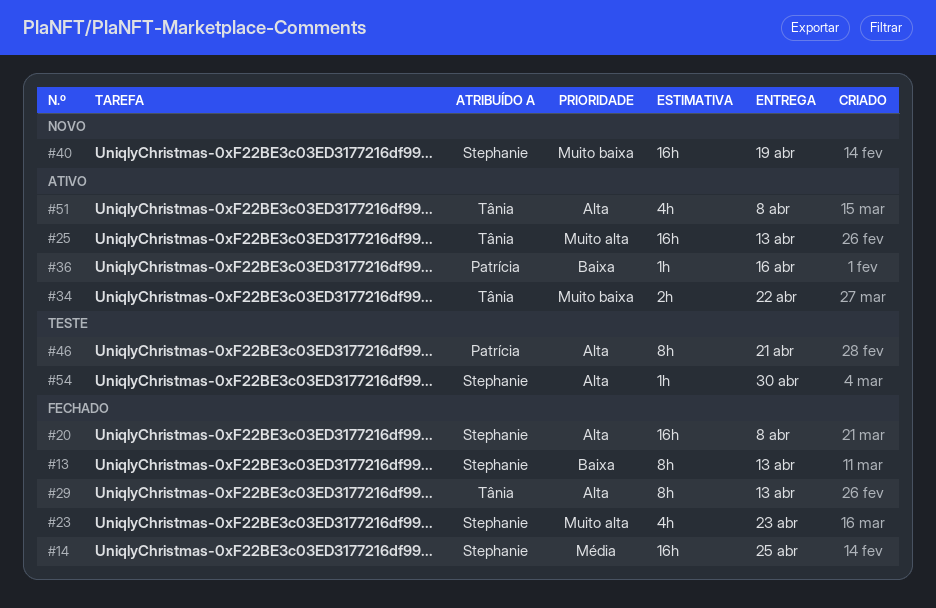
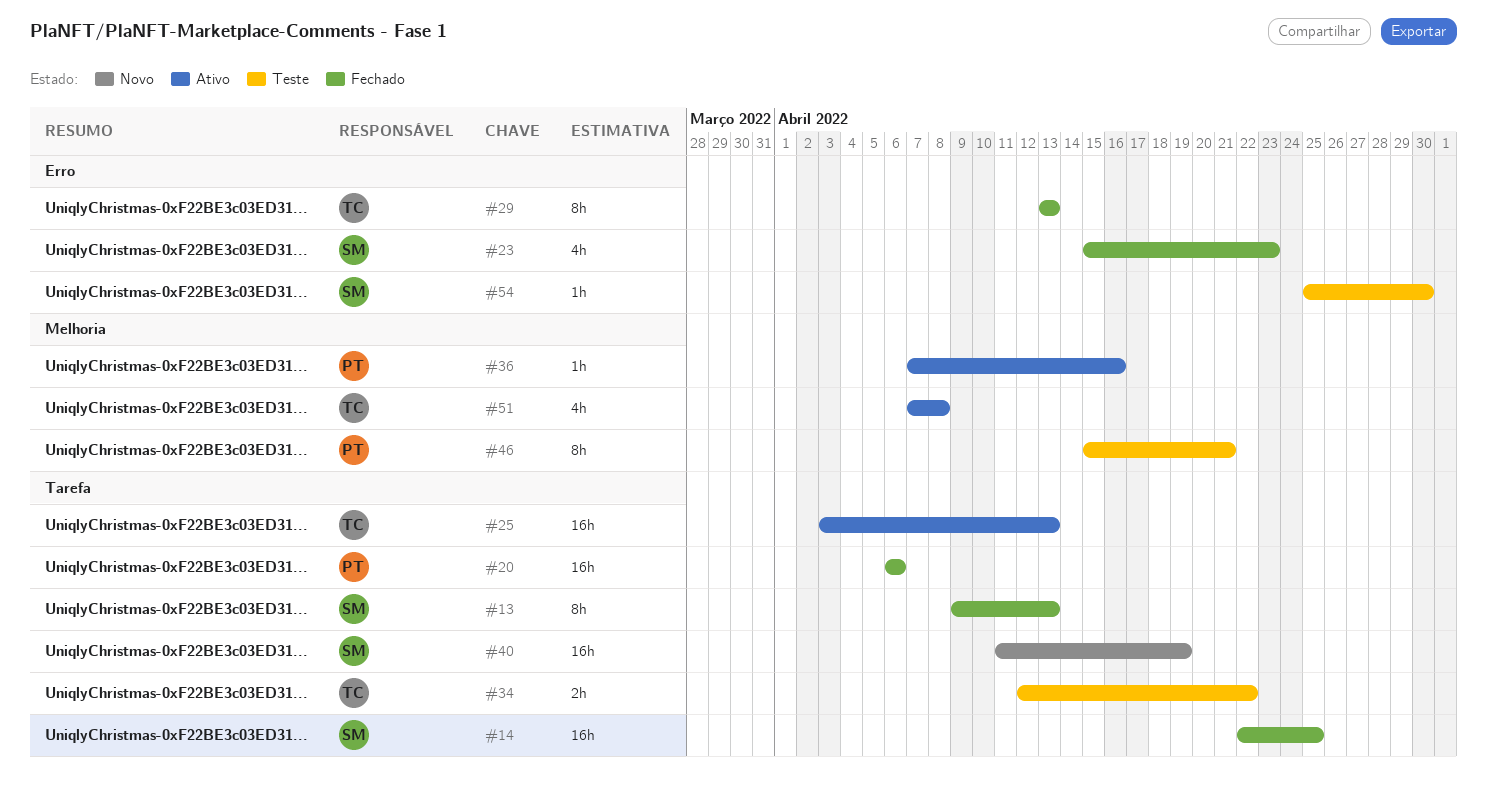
#20, owner: Stephanie -> Patrícia
#20, due: Apr 8 -> Apr 6
#34, status: Ativo -> Teste

